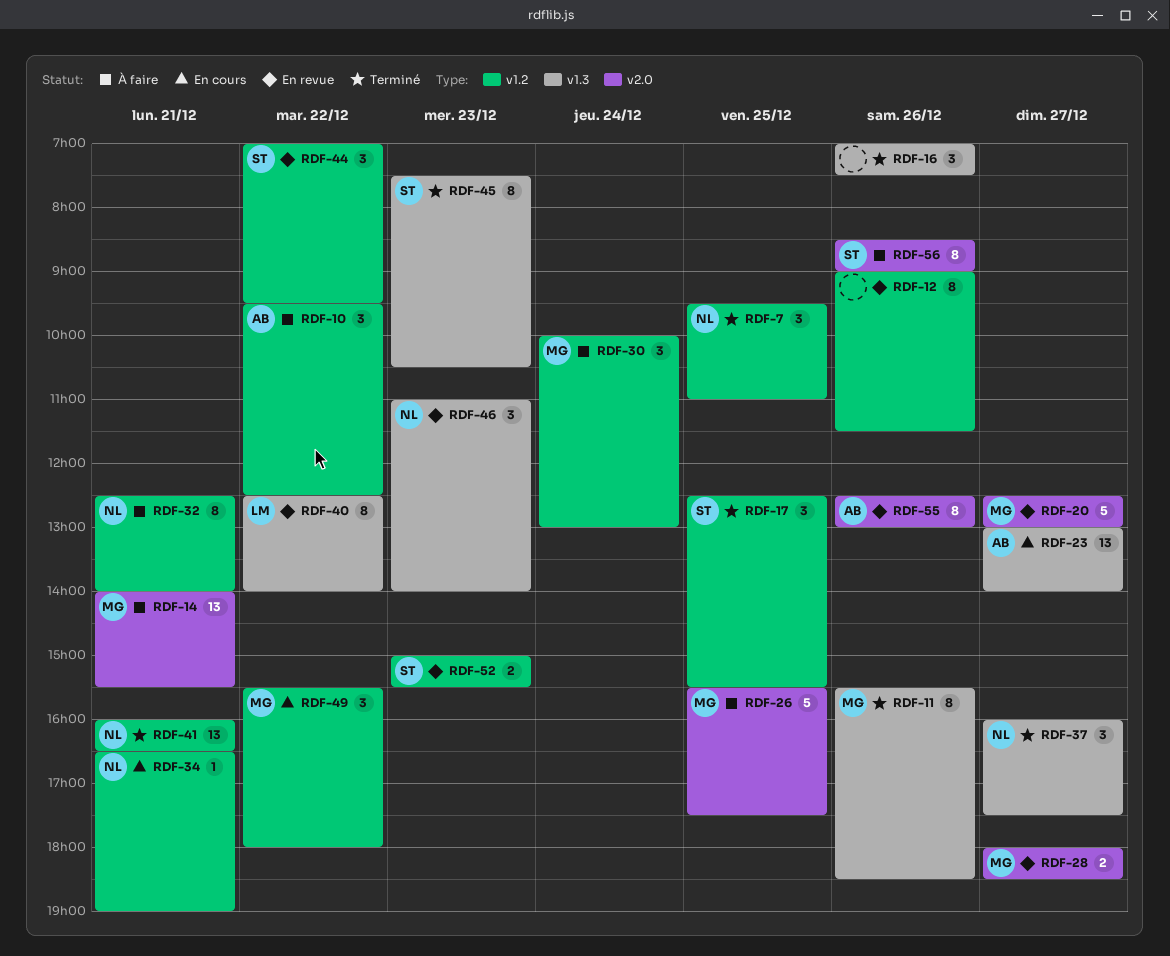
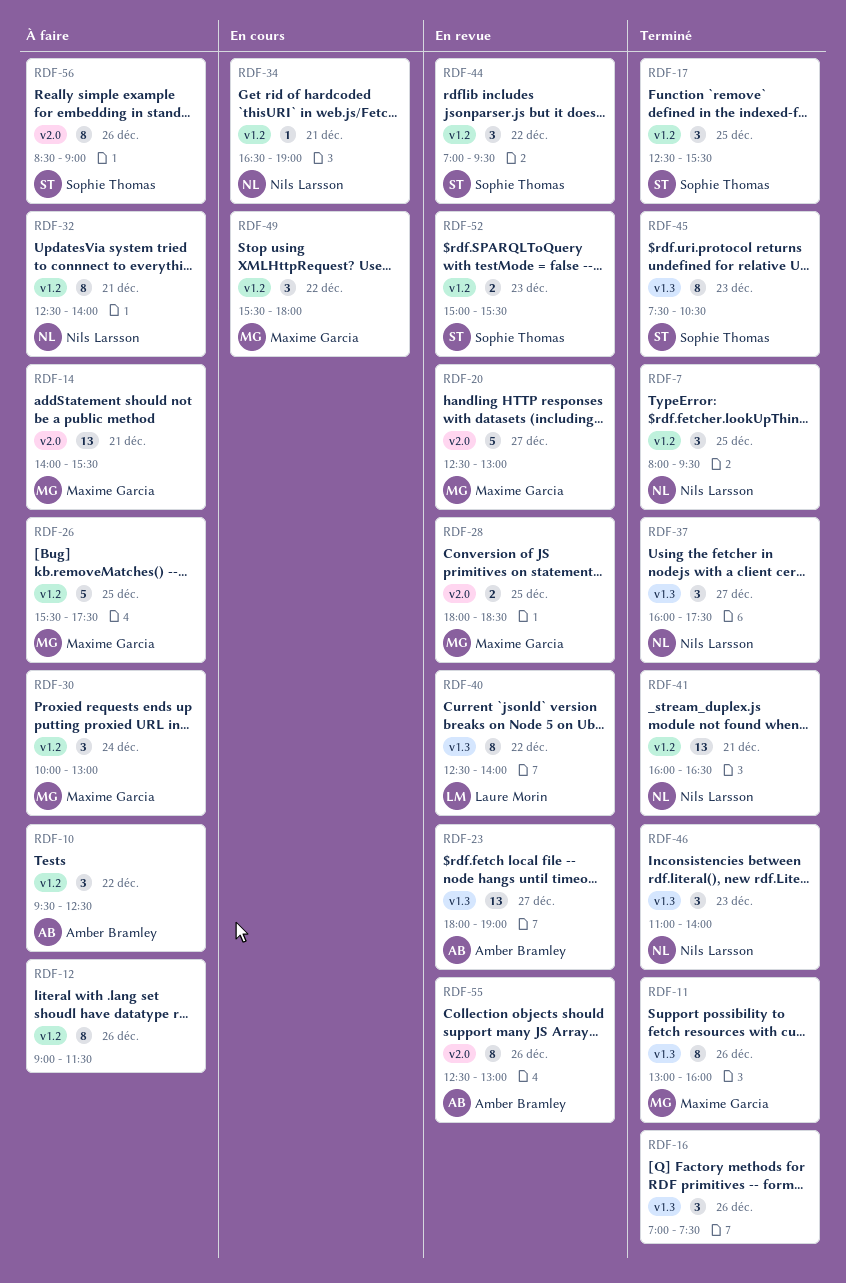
RDF-7, begins: 09:30 -> 08:00
RDF-7, ends: 11:00 -> 09:30
RDF-11, begins: 15:30 -> 13:00
RDF-11, ends: 18:30 -> 16:00
RDF-12, status: En revue -> À faire
RDF-23, status: En cours -> En revue
RDF-23, begins: 13:00 -> 18:00
RDF-23, ends: 14:00 -> 19:00
RDF-26, label: v2.0 -> v1.2
RDF-28, day: Dec 27 -> Dec 25
RDF-46, status: En revue -> Terminé

